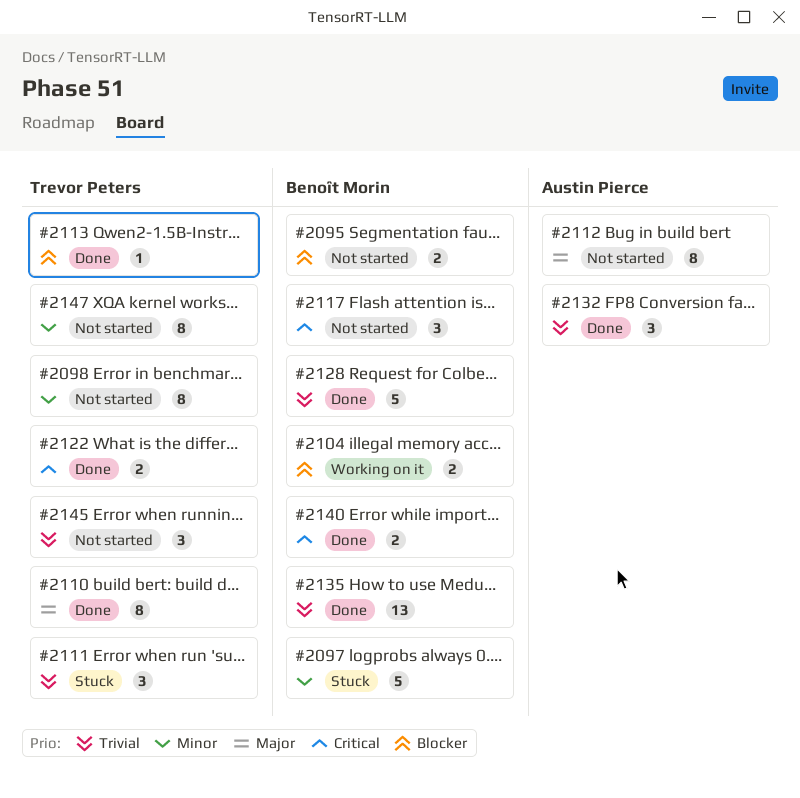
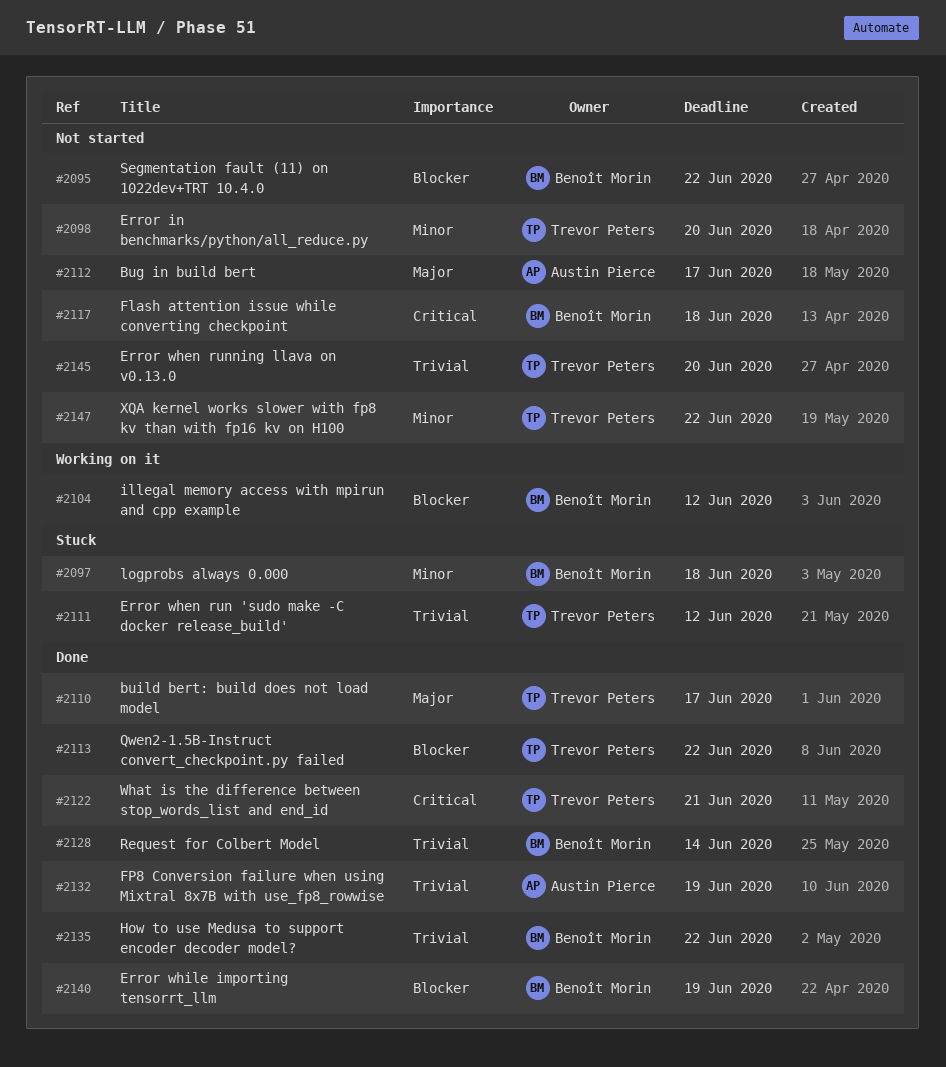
#2140, priority: Critical -> Blocker

